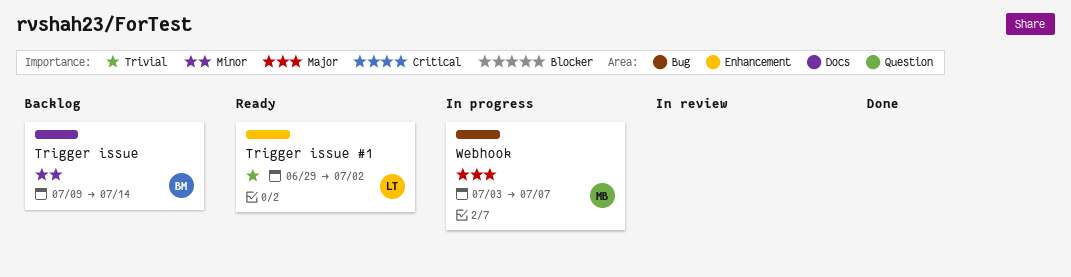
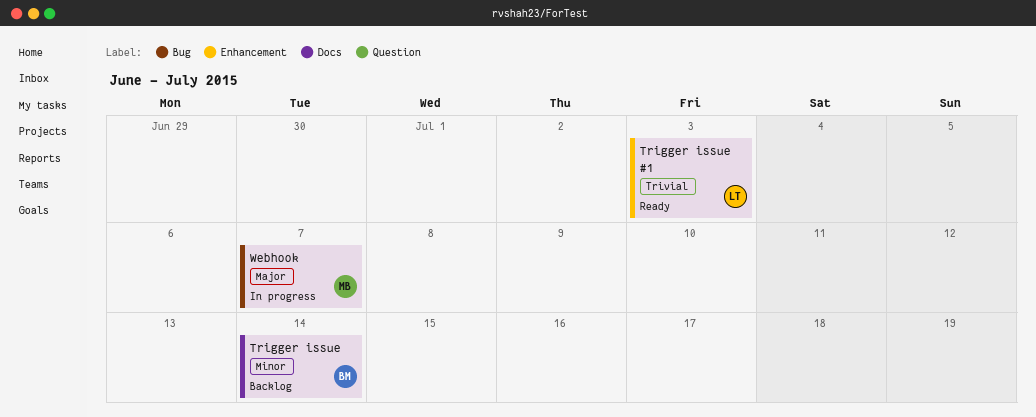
Trigger issue #1, due: Jul 2 -> Jul 3

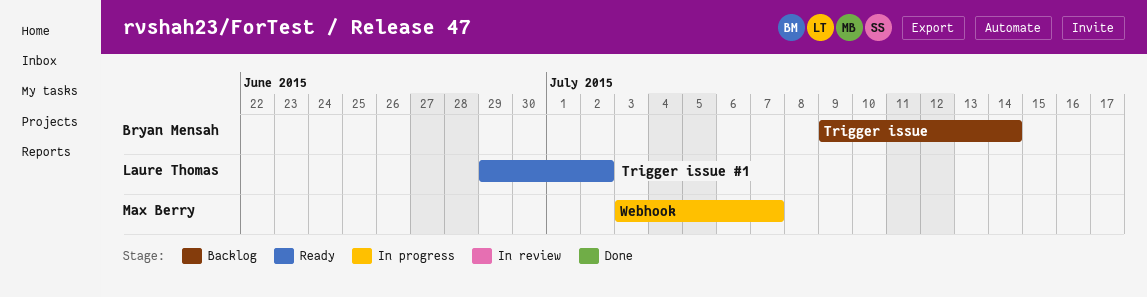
Trigger issue #1, due: Jul 3 -> Jul 2

